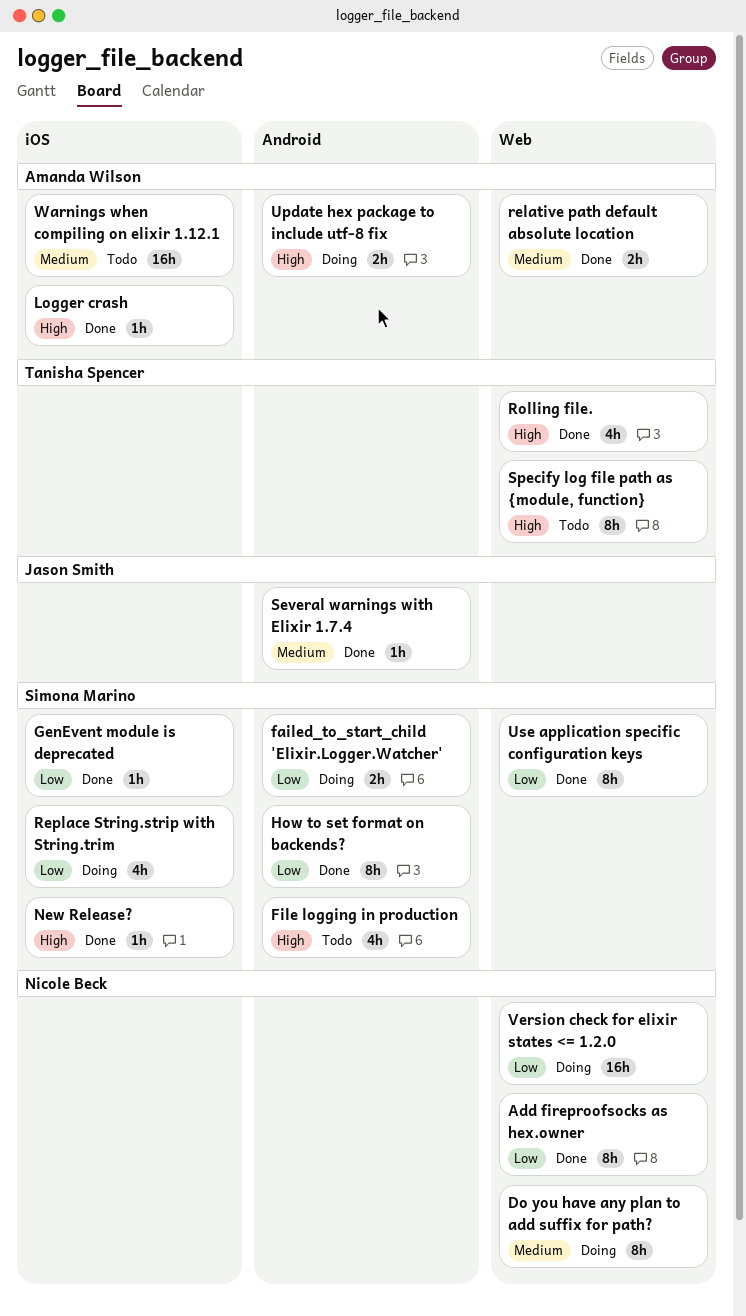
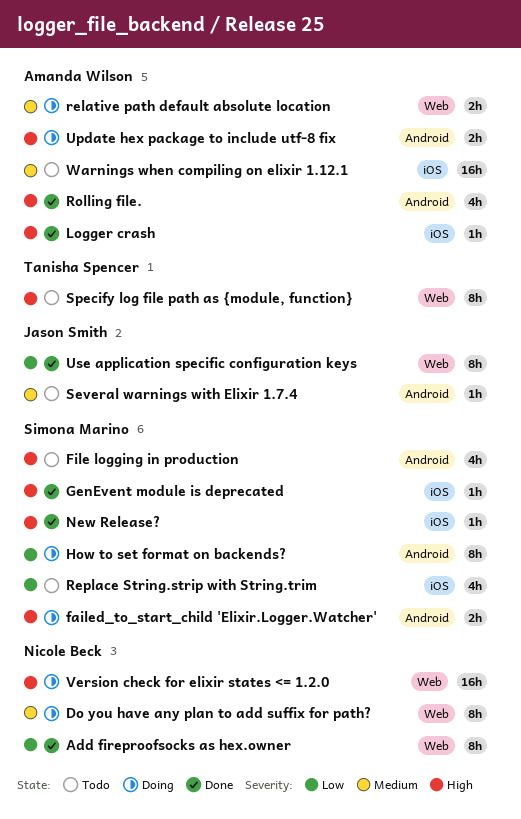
failed_to_start_child 'Elixir.Logger.Watcher', priority: Low -> High
GenEvent module is deprecated, priority: Low -> High
How to set format on backends?, status: Done -> Doing
relative path default absolute location, status: Done -> Doing
Replace String.strip with String.trim, status: Doing -> Todo
Rolling file., owner: Tanisha Spencer -> Amanda Wilson
Rolling file., label: Web -> Android
Several warnings with Elixir 1.7.4, status: Done -> Todo
Use application specific configuration keys, owner: Simona Marino -> Jason Smith
Version check for elixir states <= 1.2.0, priority: Low -> High

